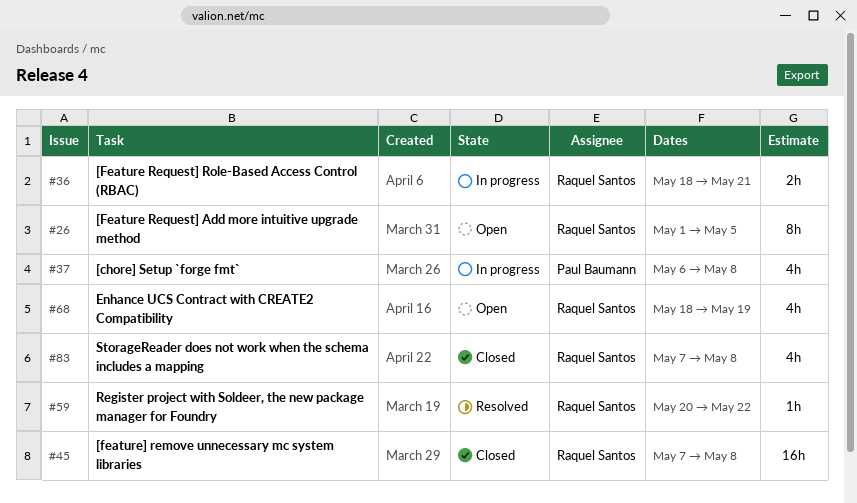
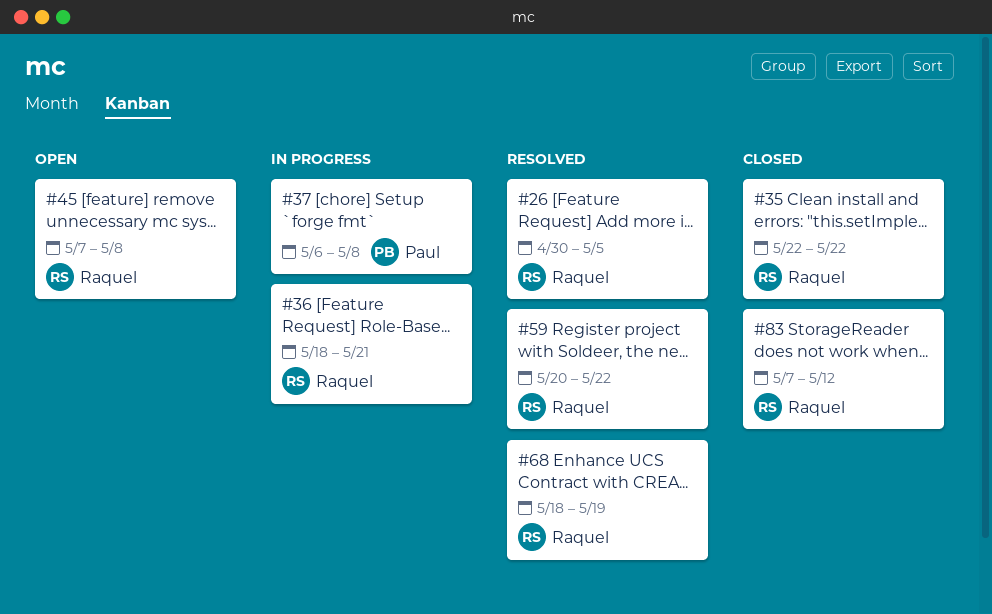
#26, status: Open -> Resolved
#26, start: May 1 -> Apr 30
#35: none -> present
#45, status: Closed -> Open
#68, status: Open -> Resolved
#83, due: May 8 -> May 12

